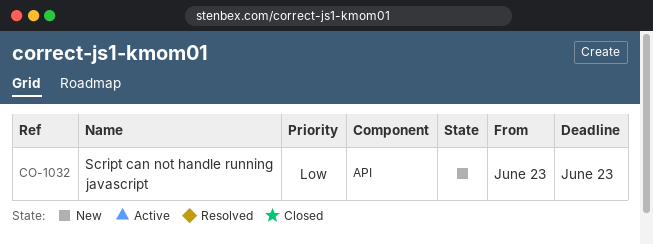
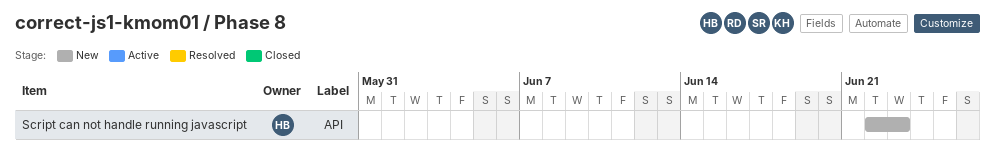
Script can not handle running javascript, start: Jun 23 -> Jun 22

